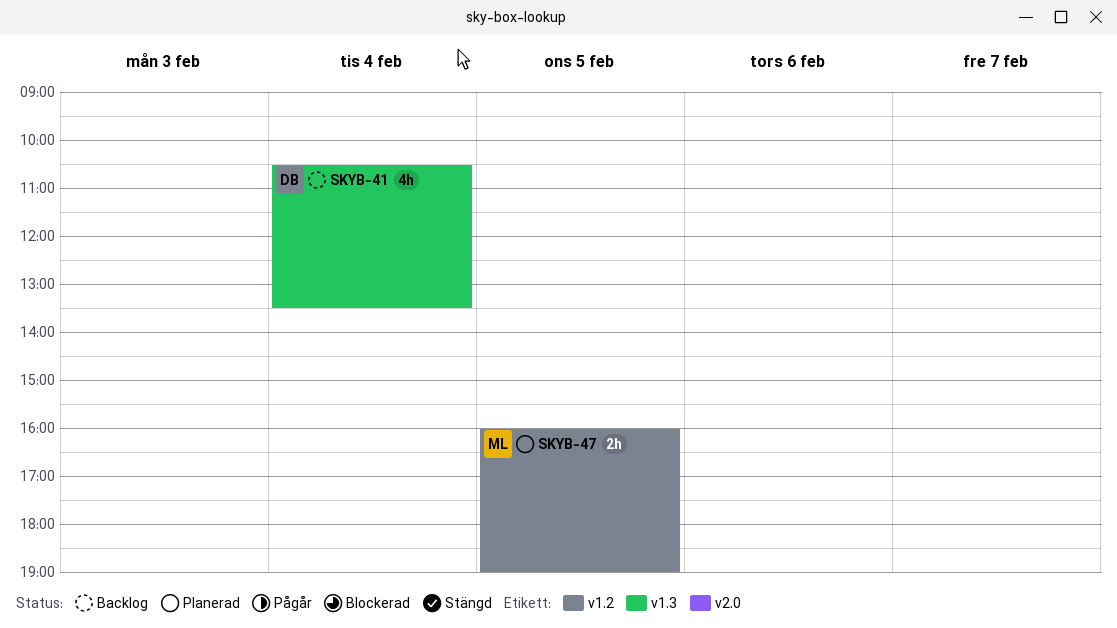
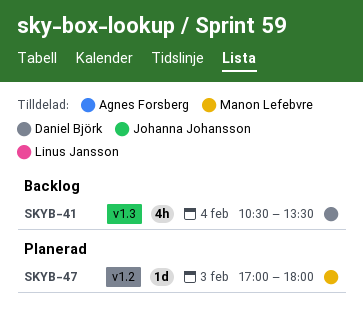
SKYB-47, estimate: 2h -> 1d
SKYB-47, day: Feb 5 -> Feb 3
SKYB-47, begins: 16:00 -> 17:00
SKYB-47, ends: 19:00 -> 18:00

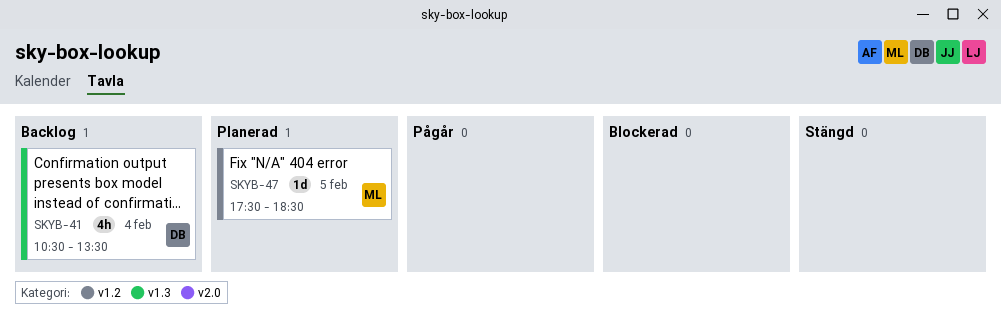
SKYB-47, day: Feb 3 -> Feb 5
SKYB-47, begins: 17:00 -> 17:30
SKYB-47, ends: 18:00 -> 18:30

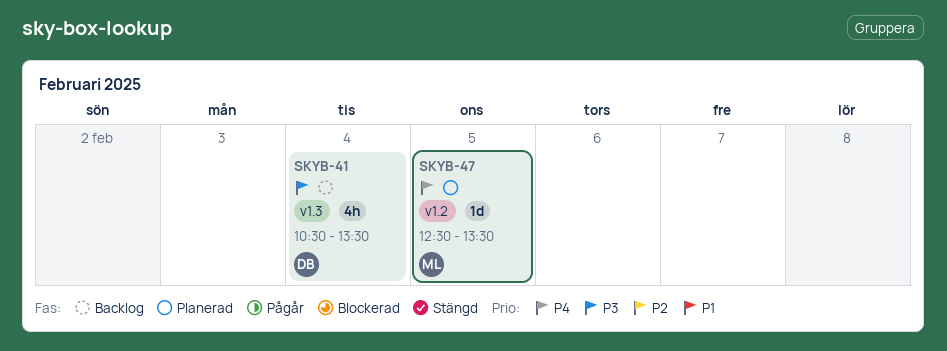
SKYB-47, begins: 17:30 -> 12:30
SKYB-47, ends: 18:30 -> 13:30

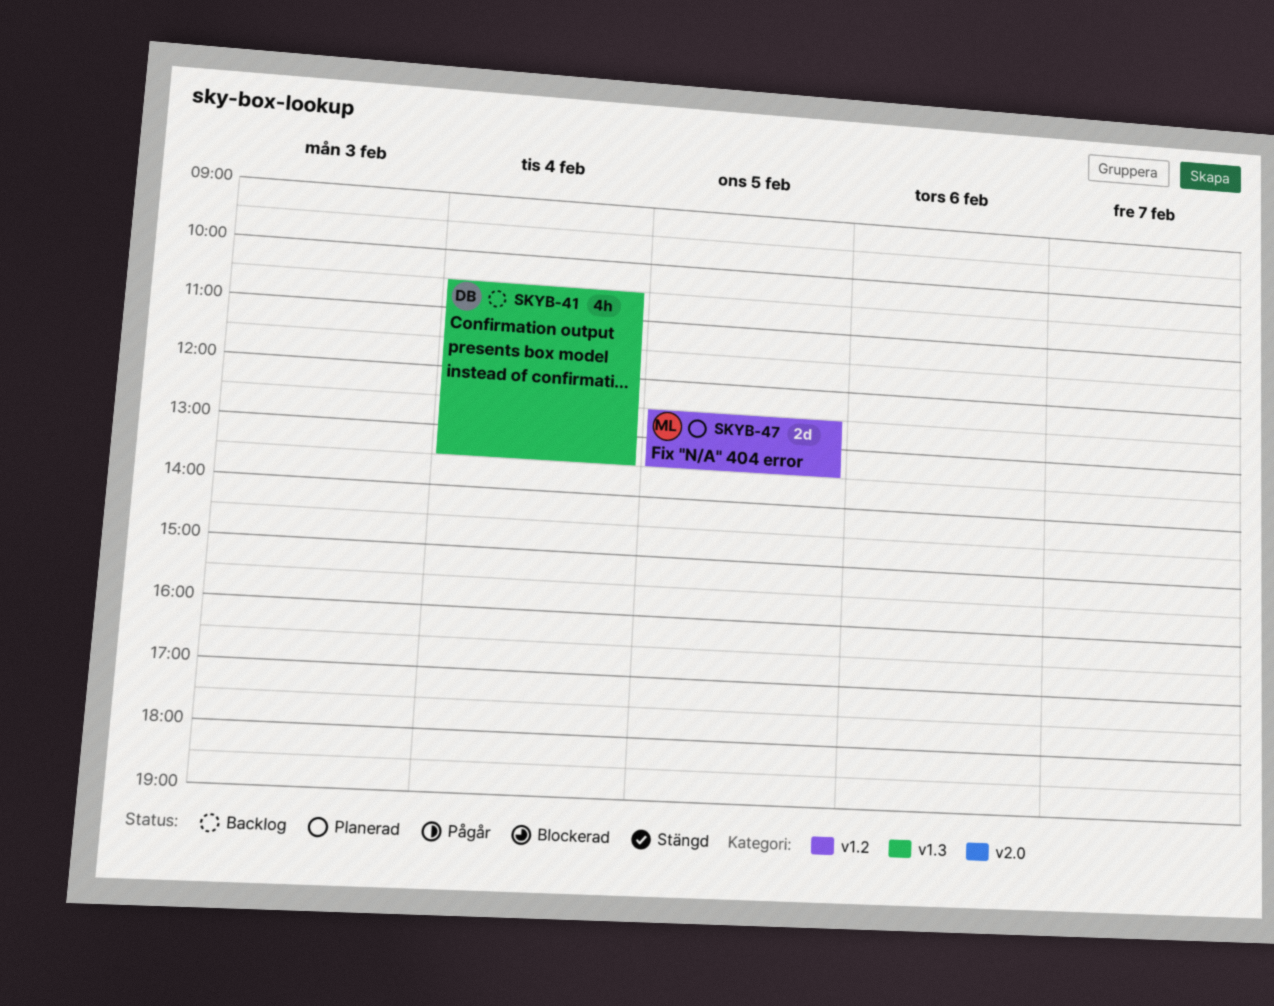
SKYB-47, estimate: 1d -> 2d

